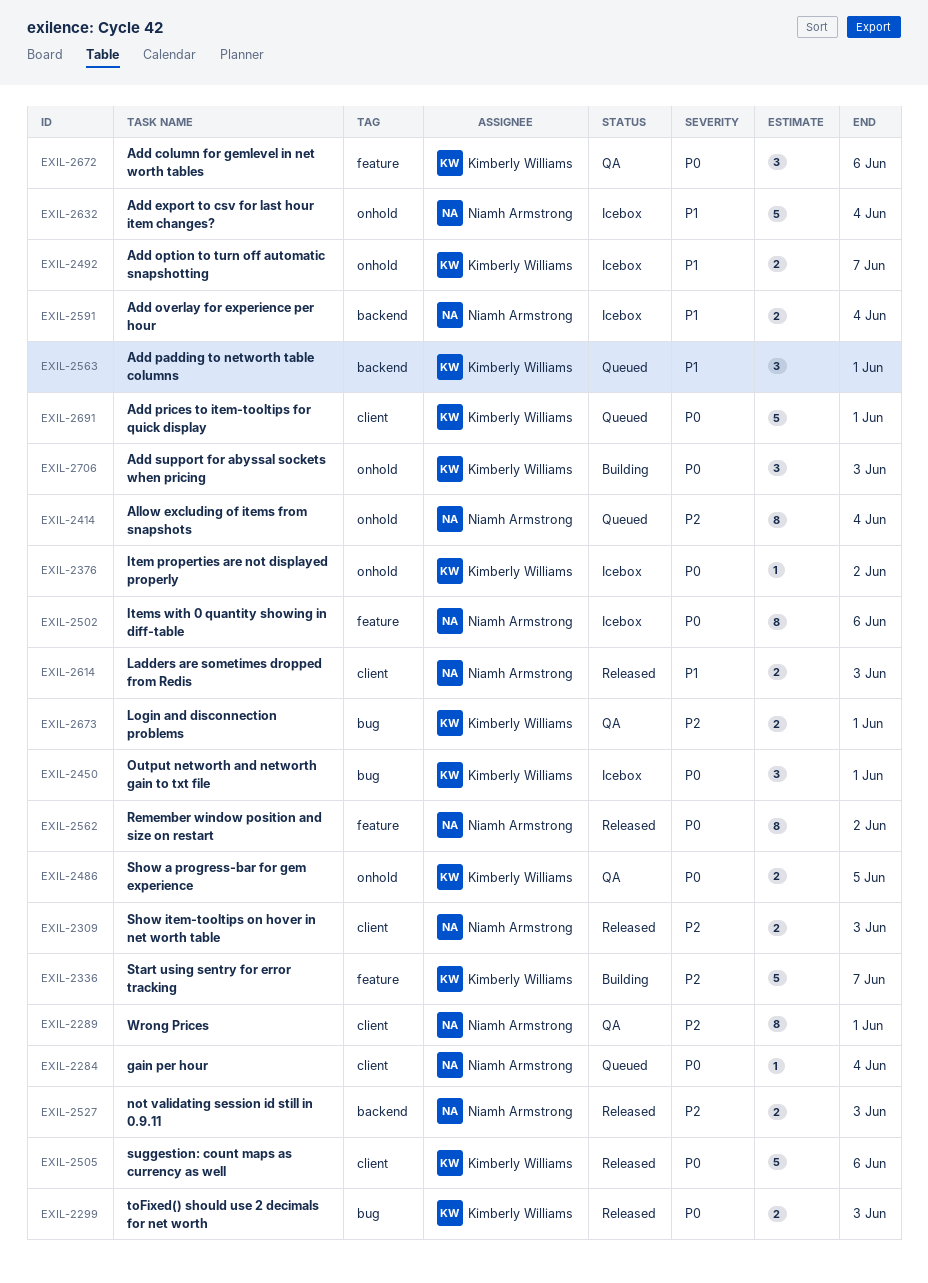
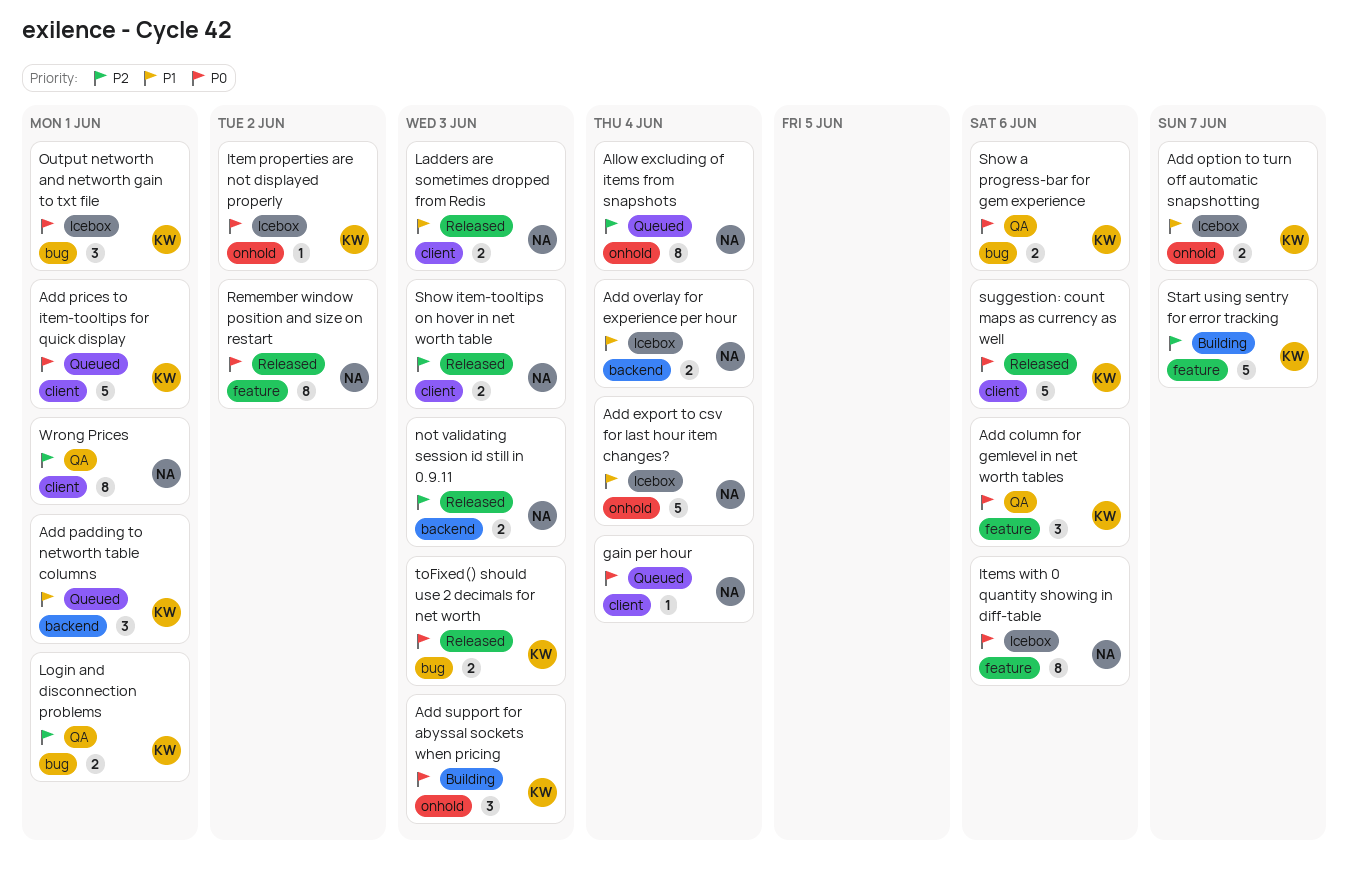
Show a progress-bar for gem experience, label: onhold -> bug
Show a progress-bar for gem experience, due: Jun 5 -> Jun 6

